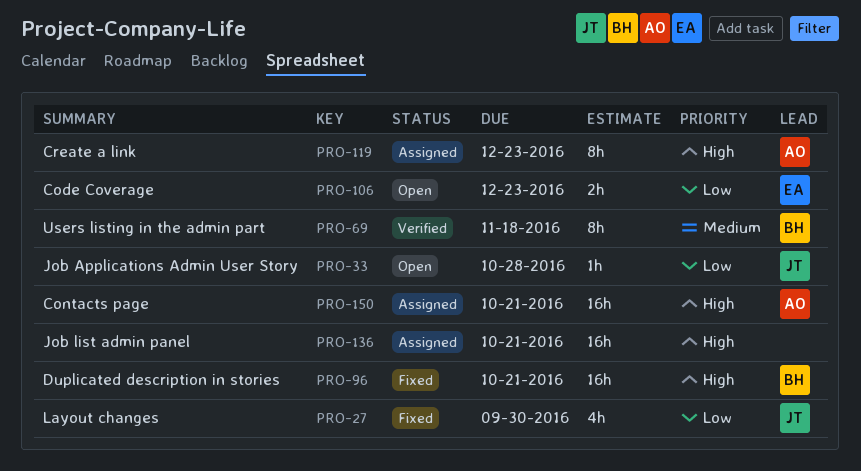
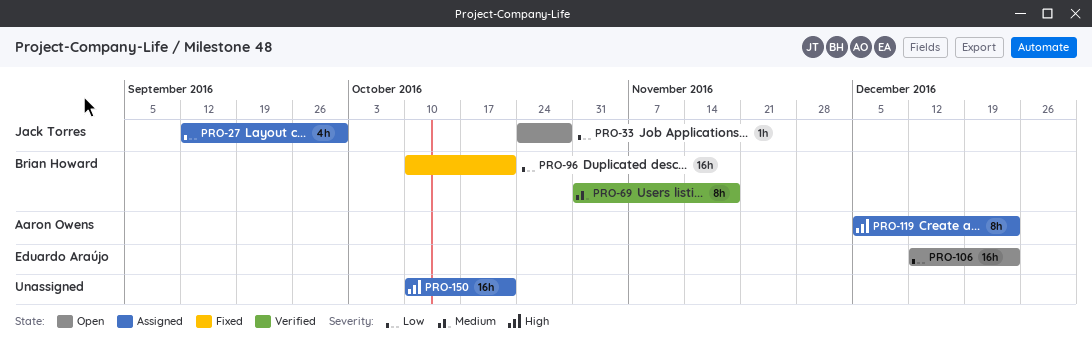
PRO-27, status: Fixed -> Assigned
PRO-96, priority: High -> Low
PRO-106, estimate: 2h -> 16h
PRO-136: present -> none
PRO-150, owner: Aaron Owens -> none

